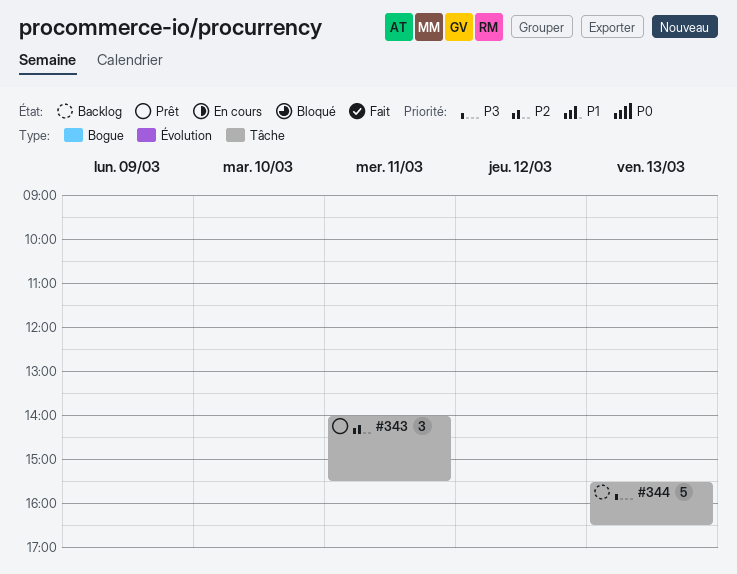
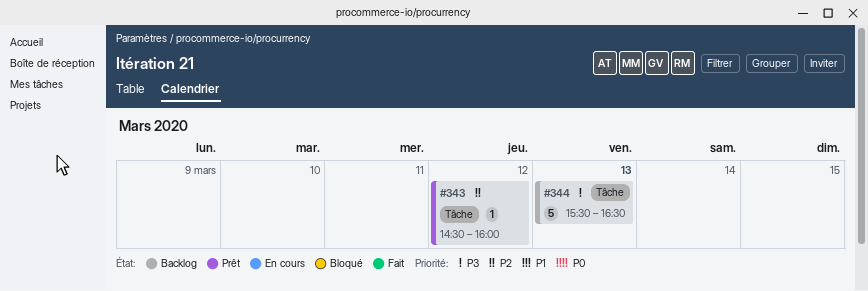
#343, estimate: 3 -> 1
#343, day: Mar 11 -> Mar 12
#343, begins: 14:00 -> 14:30
#343, ends: 15:30 -> 16:00

